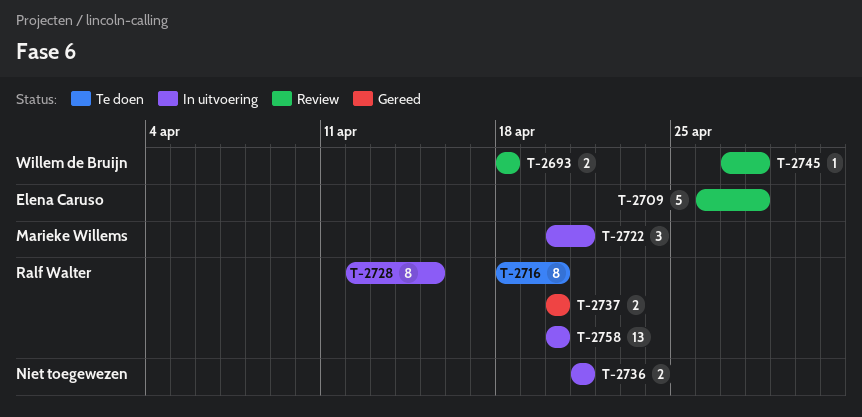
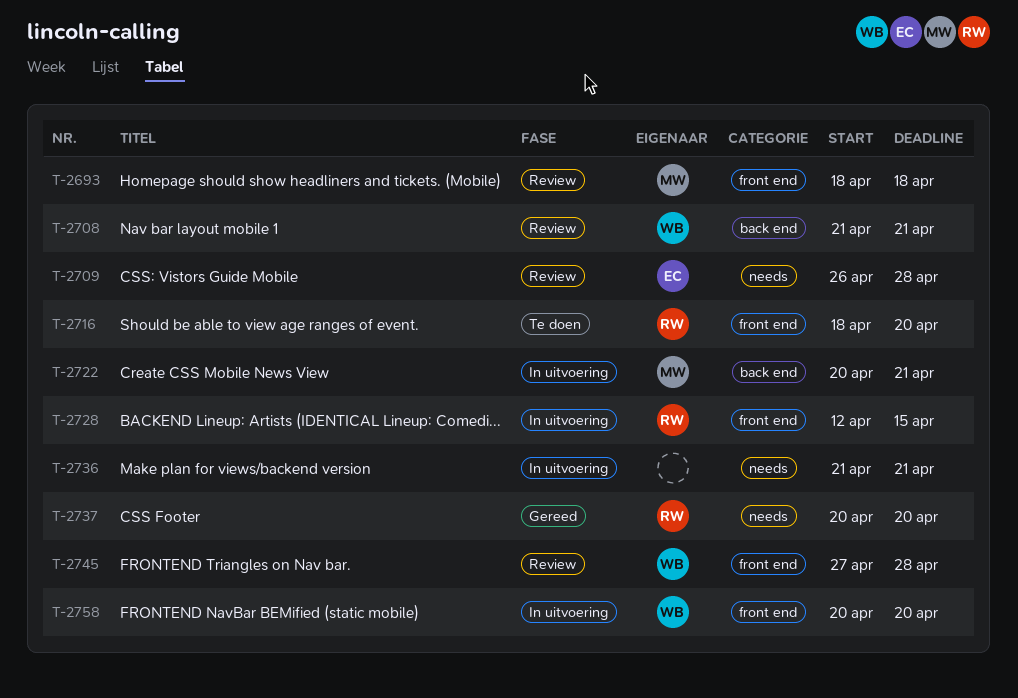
T-2693, owner: Willem de Bruijn -> Marieke Willems
T-2708: none -> present
T-2758, owner: Ralf Walter -> Willem de Bruijn

